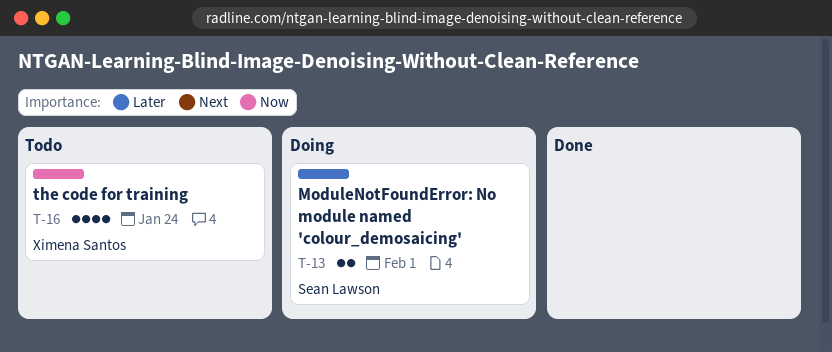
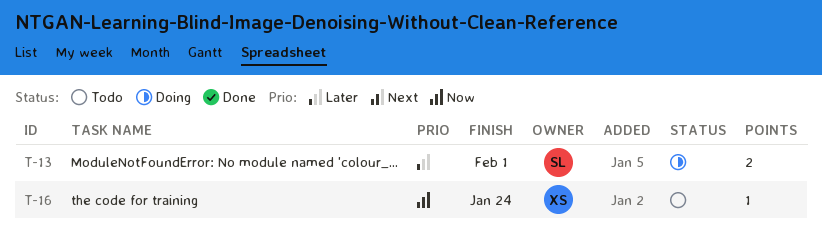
T-16, estimate: 4 -> 1

